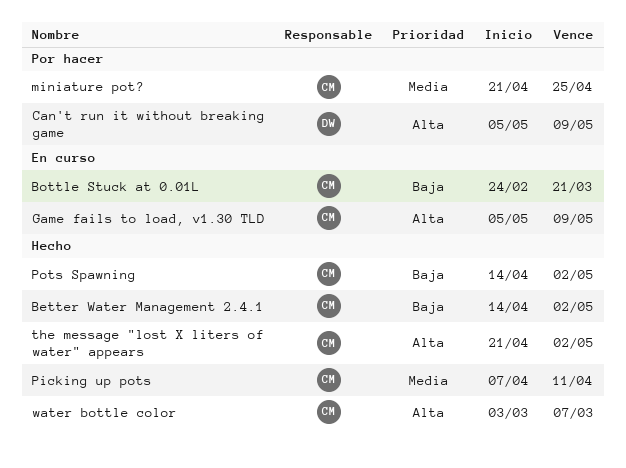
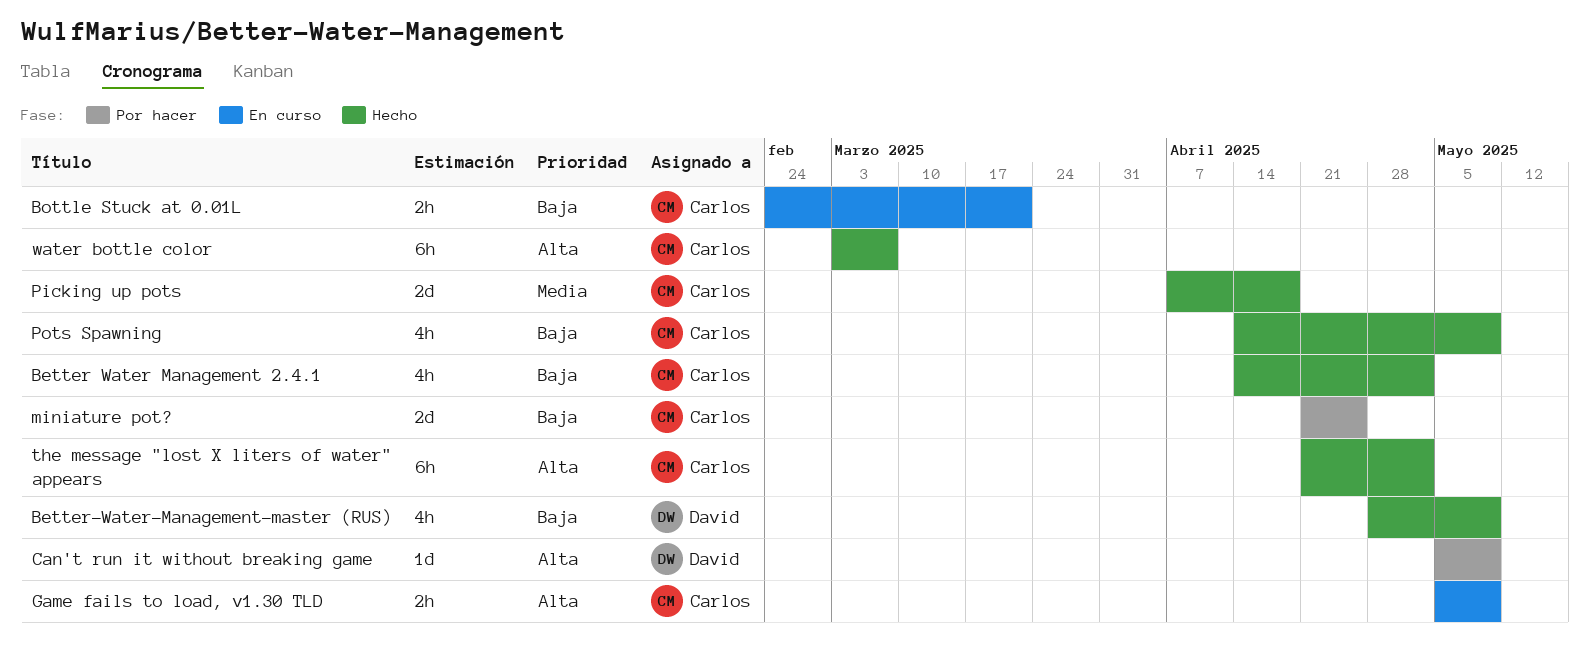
Better-Water-Management-master (RUS): none -> present
miniature pot?, priority: Media -> Baja
Picking up pots, due: Apr 11 -> Apr 18
Pots Spawning, due: May 2 -> May 9

